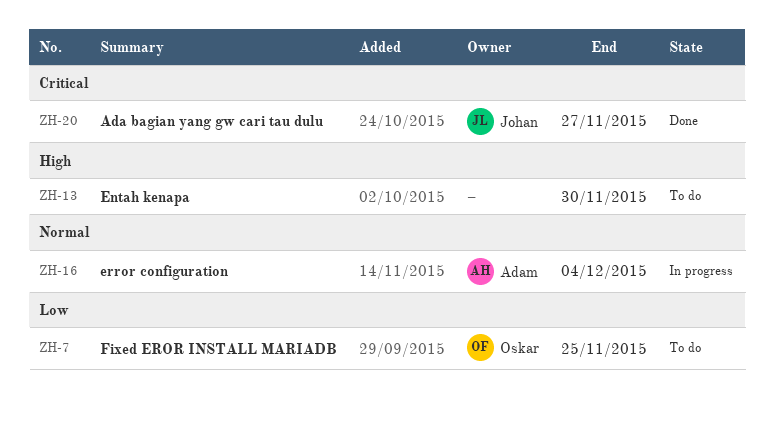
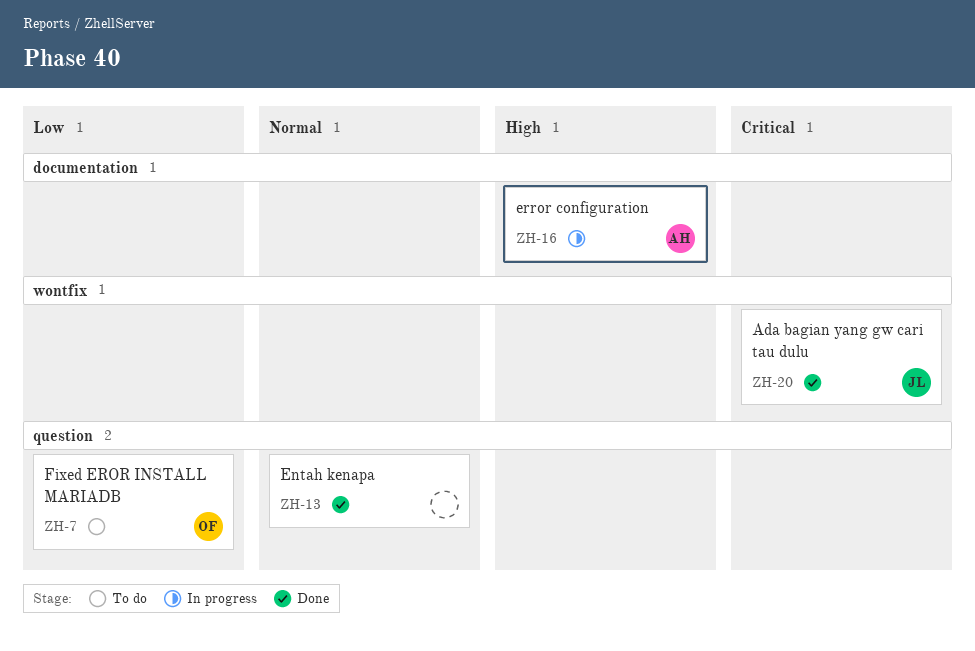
ZH-13, status: To do -> Done
ZH-13, priority: High -> Normal
ZH-16, priority: Normal -> High

